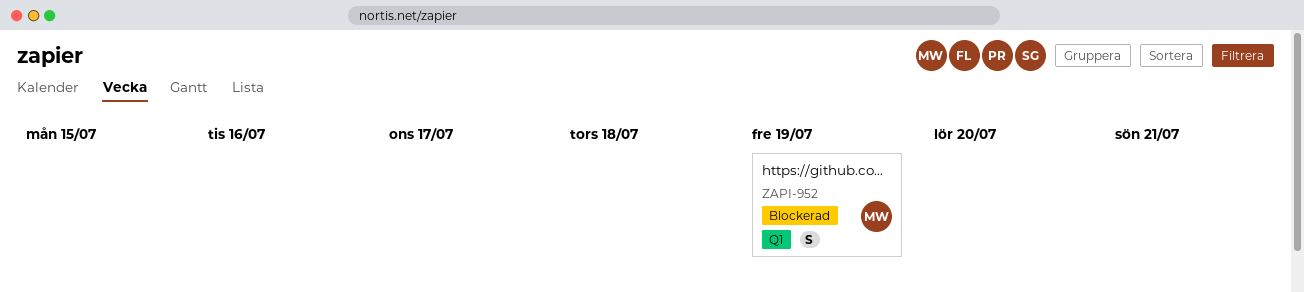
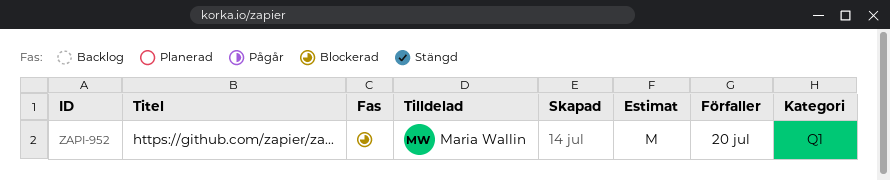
ZAPI-952, estimate: S -> M
ZAPI-952, due: Jul 19 -> Jul 20

